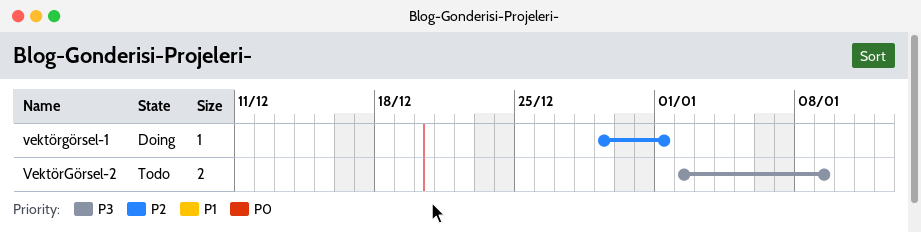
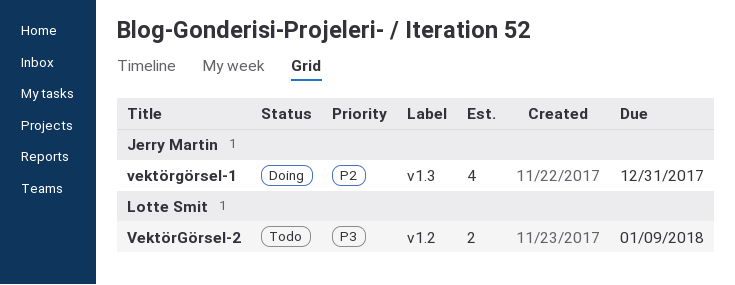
vektörgörsel-1, estimate: 1 -> 4
vektörgörsel-1, due: Jan 1 -> Dec 31

